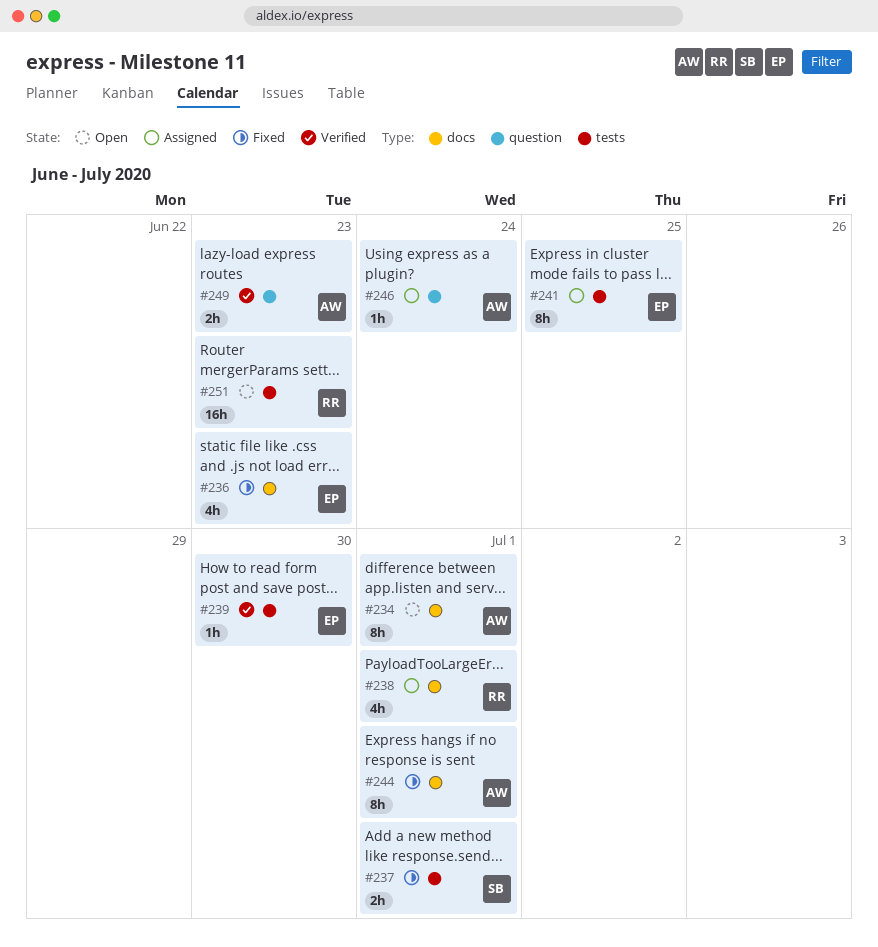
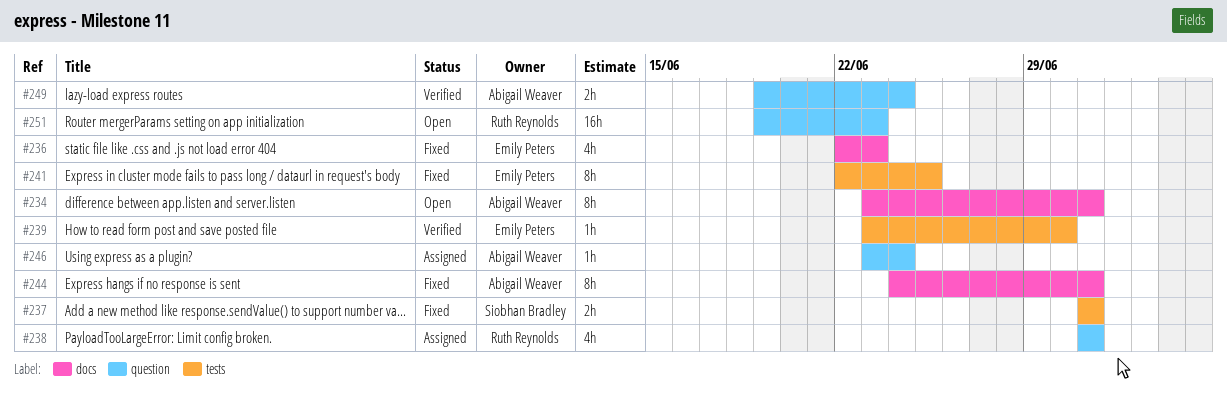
#238, label: docs -> question
#241, status: Assigned -> Fixed
#249, due: Jun 23 -> Jun 24
#251, label: tests -> question

